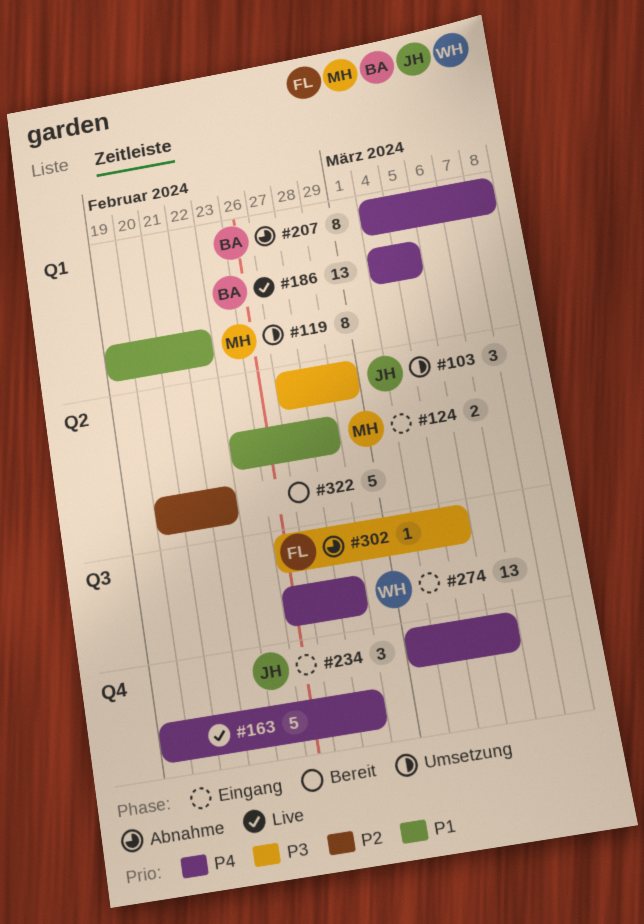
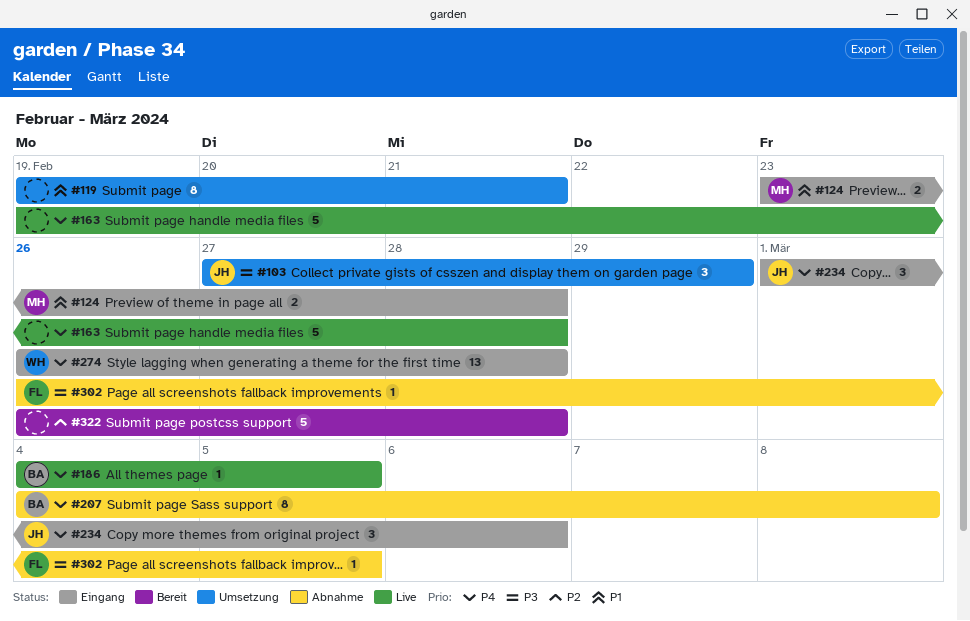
#119, owner: MH -> none
#119, due: Feb 22 -> Feb 21
#186, estimate: 13 -> 1
#322, start: Feb 20 -> Feb 26
#322, due: Feb 22 -> Feb 28

